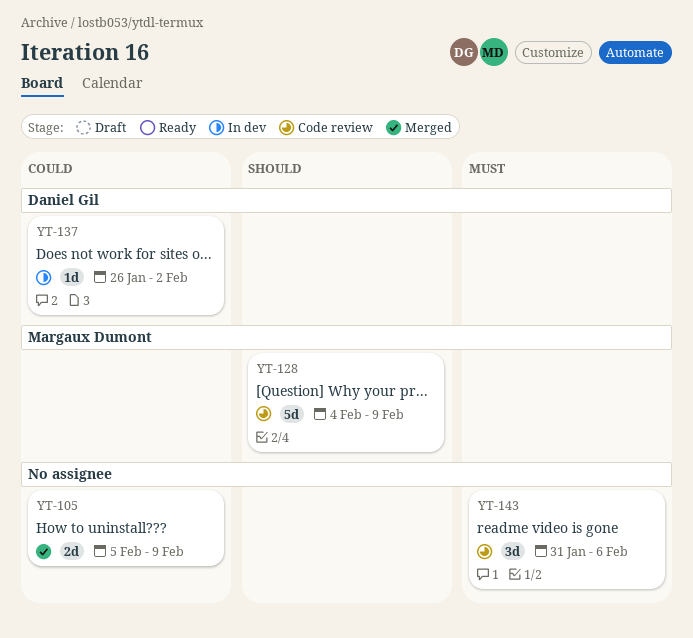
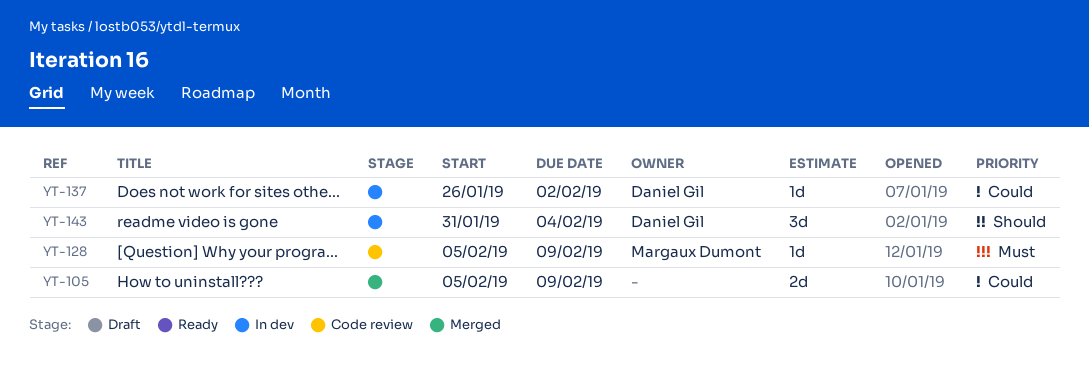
YT-128, priority: Should -> Must
YT-128, estimate: 5d -> 1d
YT-128, start: Feb 4 -> Feb 5
YT-143, status: Code review -> In dev
YT-143, owner: none -> Daniel Gil
YT-143, priority: Must -> Should
YT-143, due: Feb 6 -> Feb 4

